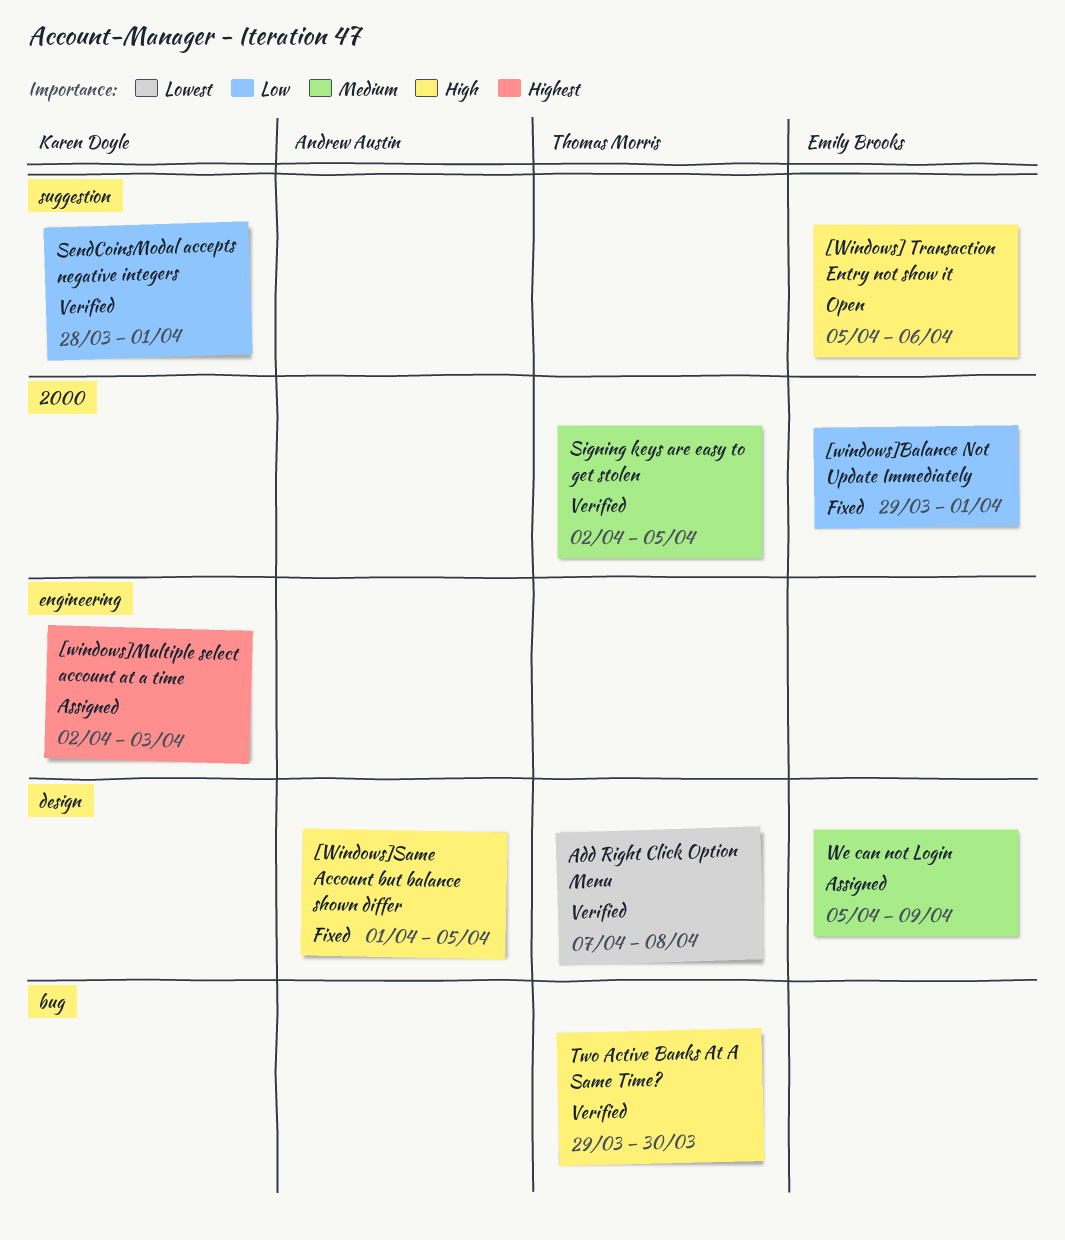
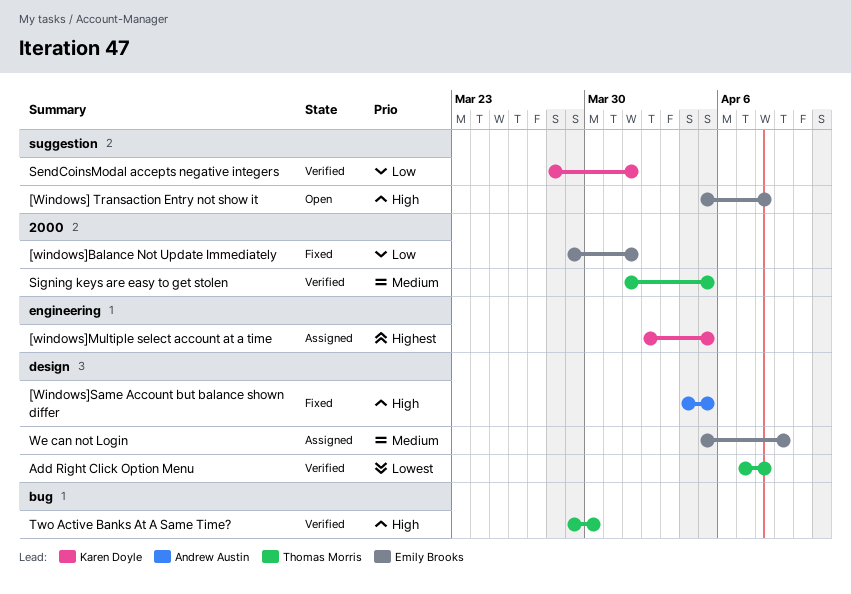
[Windows] Transaction Entry not show it, due: Apr 6 -> Apr 8
[windows]Multiple select account at a time, due: Apr 3 -> Apr 5
[Windows]Same Account but balance shown differ, start: Apr 1 -> Apr 4
Signing keys are easy to get stolen, start: Apr 2 -> Apr 1

